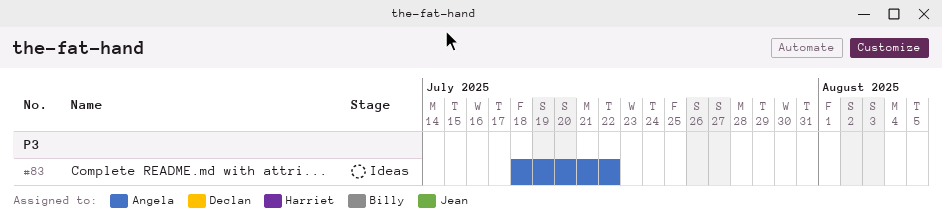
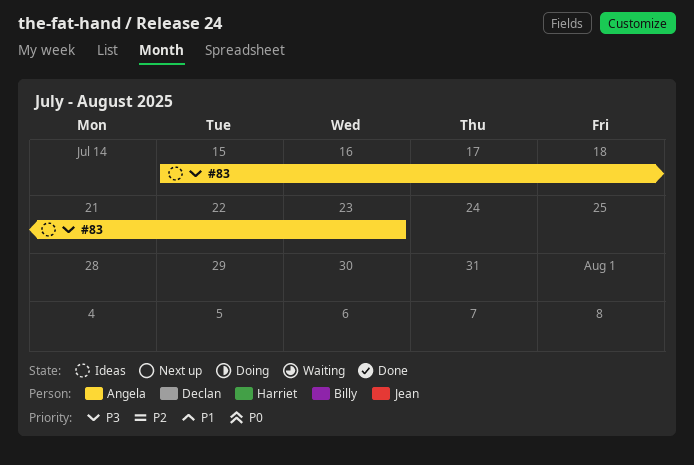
#83, start: Jul 18 -> Jul 15
#83, due: Jul 22 -> Jul 23

